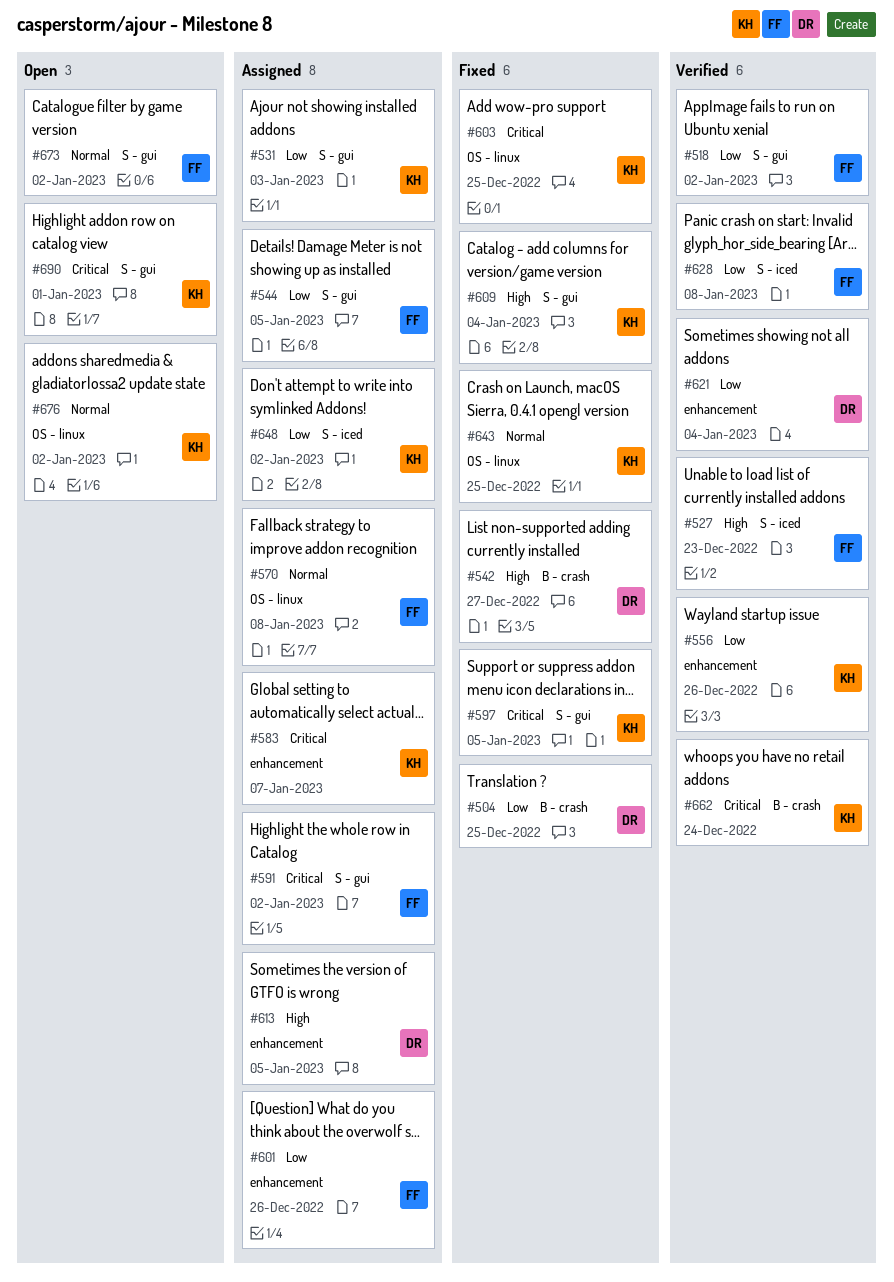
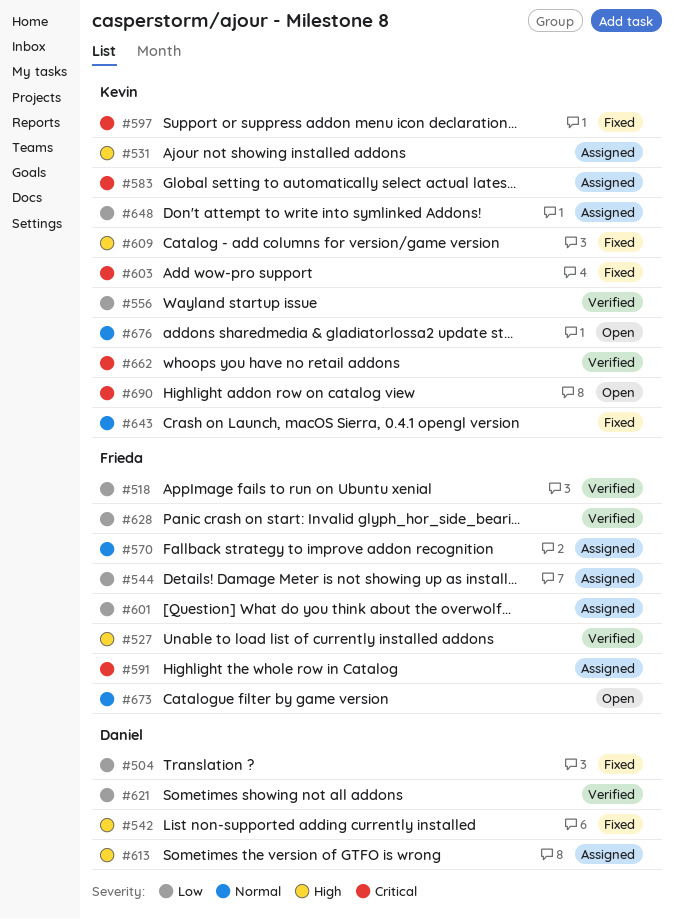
#531, priority: Low -> High

